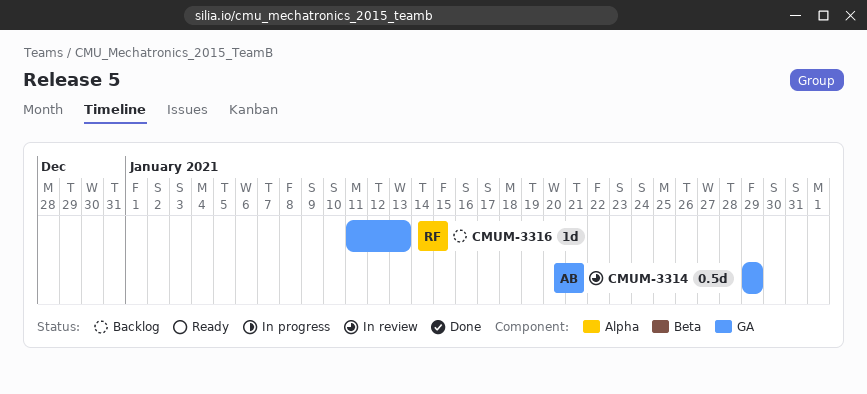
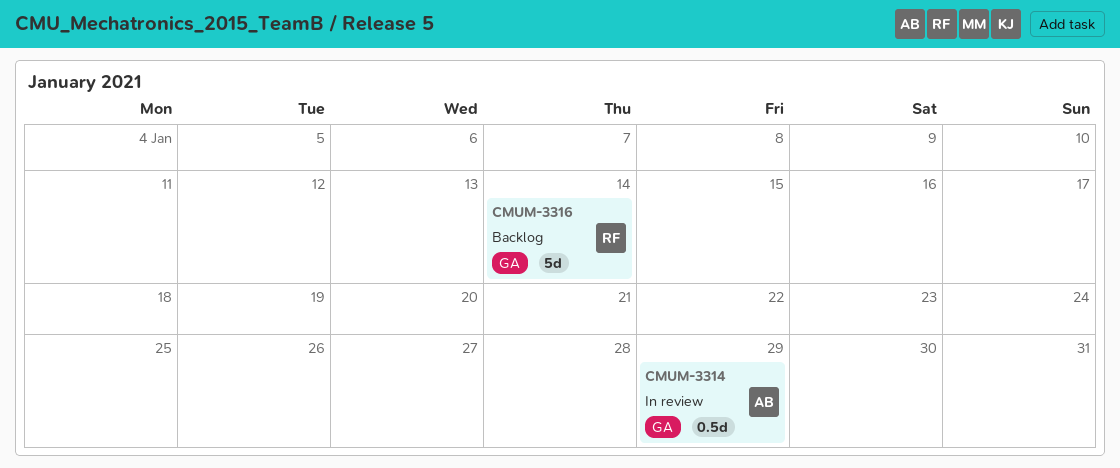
CMUM-3316, estimate: 1d -> 5d
CMUM-3316, due: Jan 13 -> Jan 14

